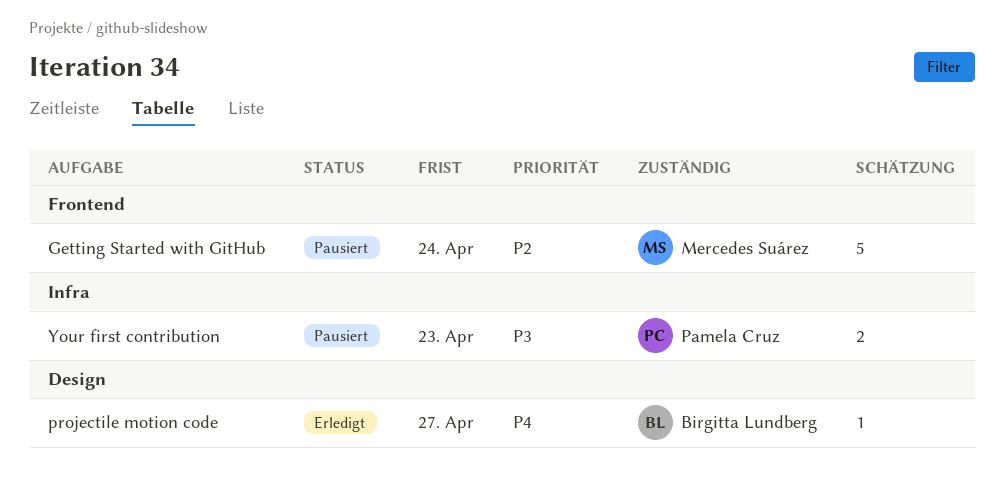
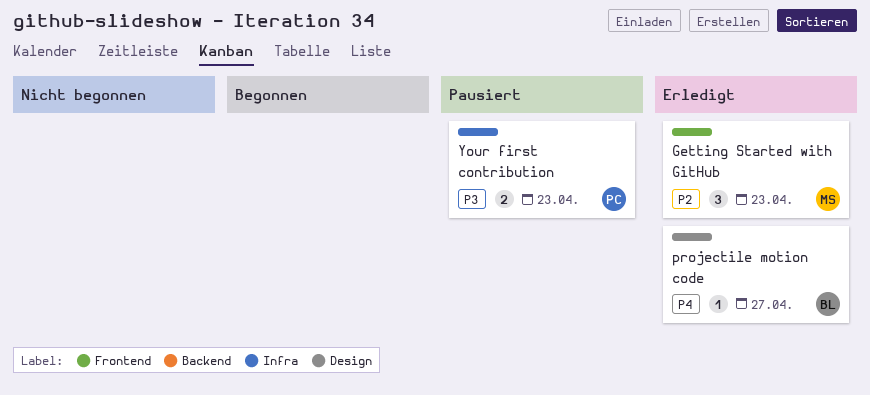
Getting Started with GitHub, status: Pausiert -> Erledigt
Getting Started with GitHub, estimate: 5 -> 3
Getting Started with GitHub, due: Apr 24 -> Apr 23

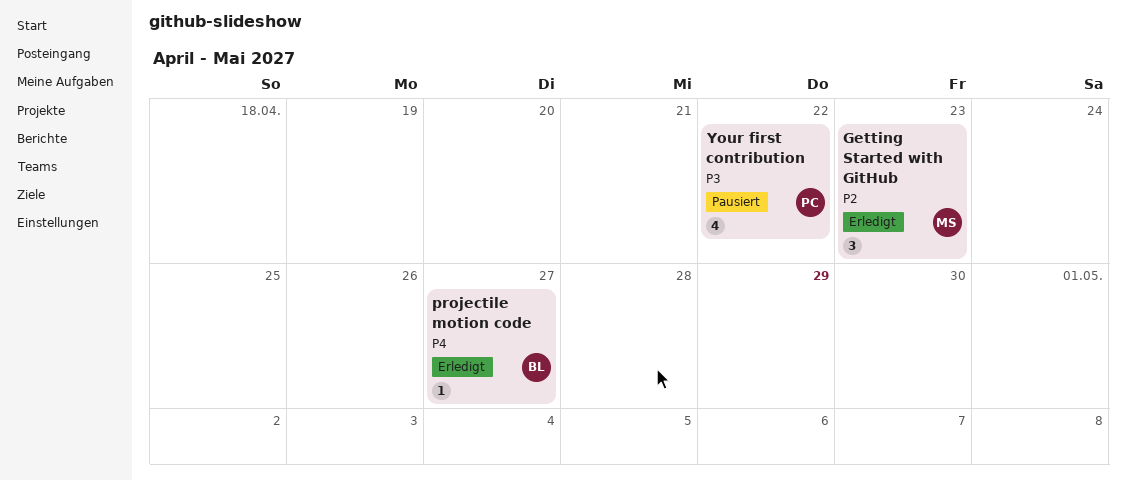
Your first contribution, estimate: 2 -> 4
Your first contribution, due: Apr 23 -> Apr 22

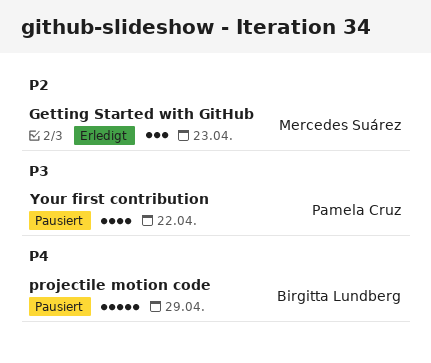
projectile motion code, status: Erledigt -> Pausiert
projectile motion code, estimate: 1 -> 5
projectile motion code, due: Apr 27 -> Apr 29

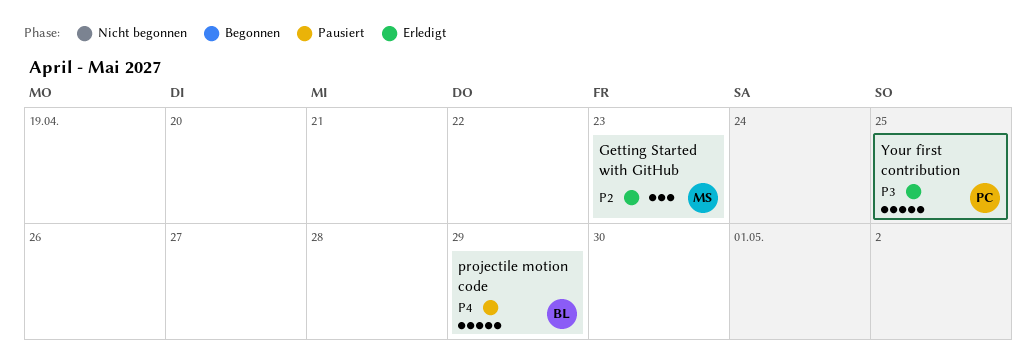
Your first contribution, status: Pausiert -> Erledigt
Your first contribution, estimate: 4 -> 5
Your first contribution, due: Apr 22 -> Apr 25

